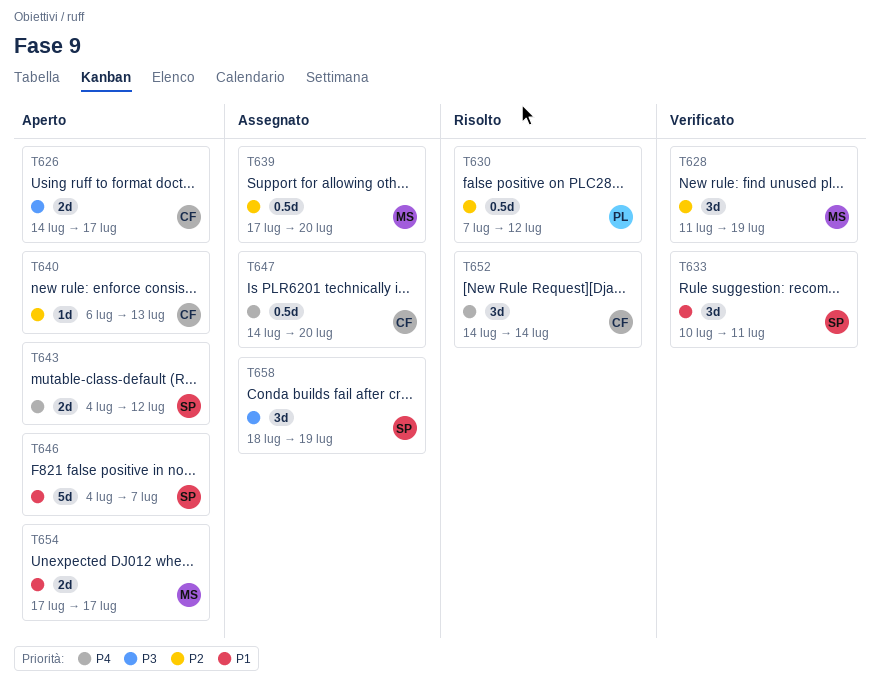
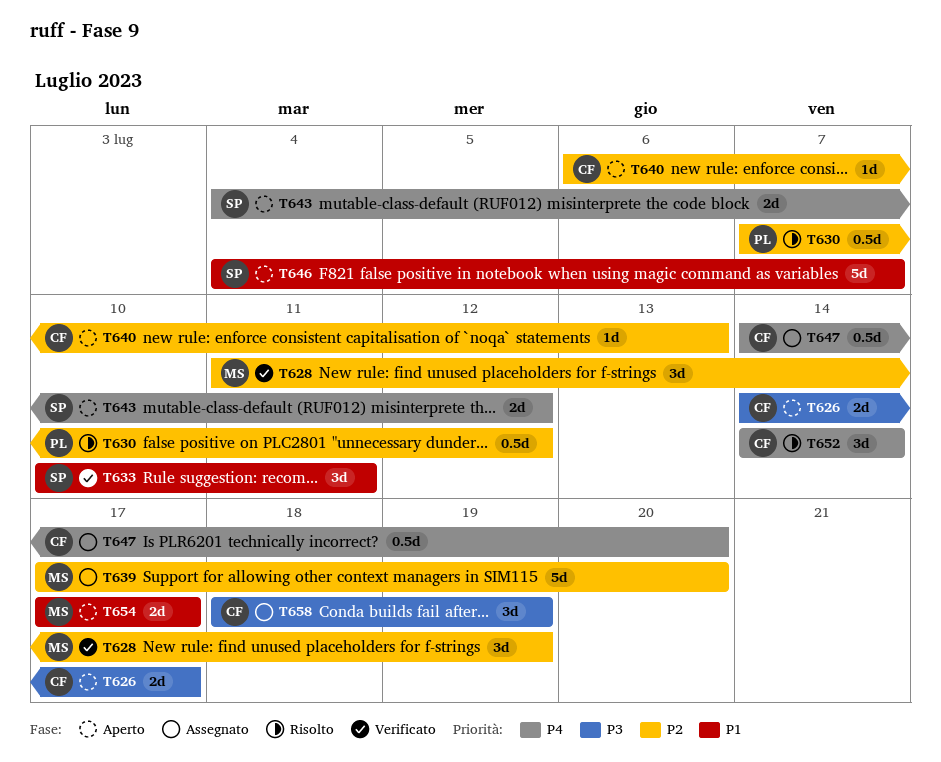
T639, estimate: 0.5d -> 5d
T658, owner: SP -> CF

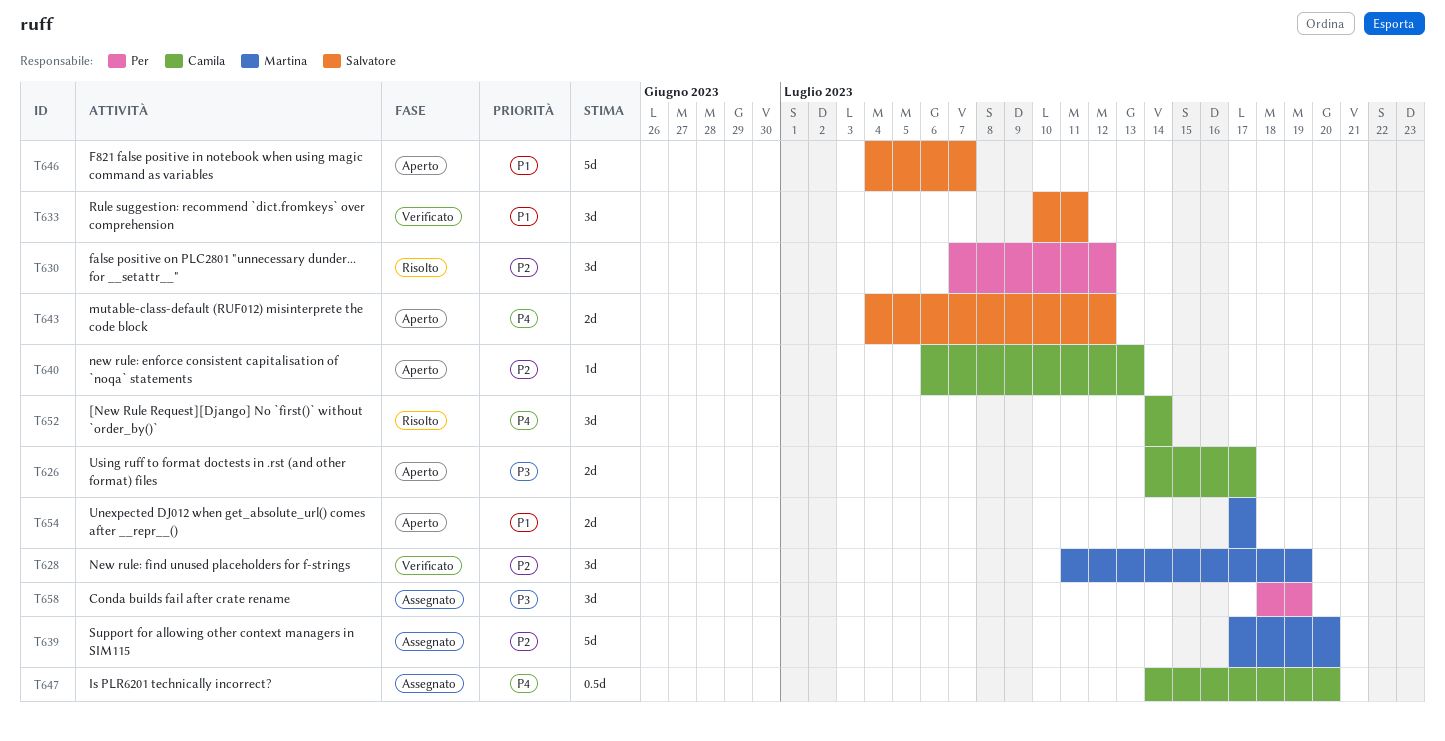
T630, estimate: 0.5d -> 3d
T658, owner: Camila -> Per

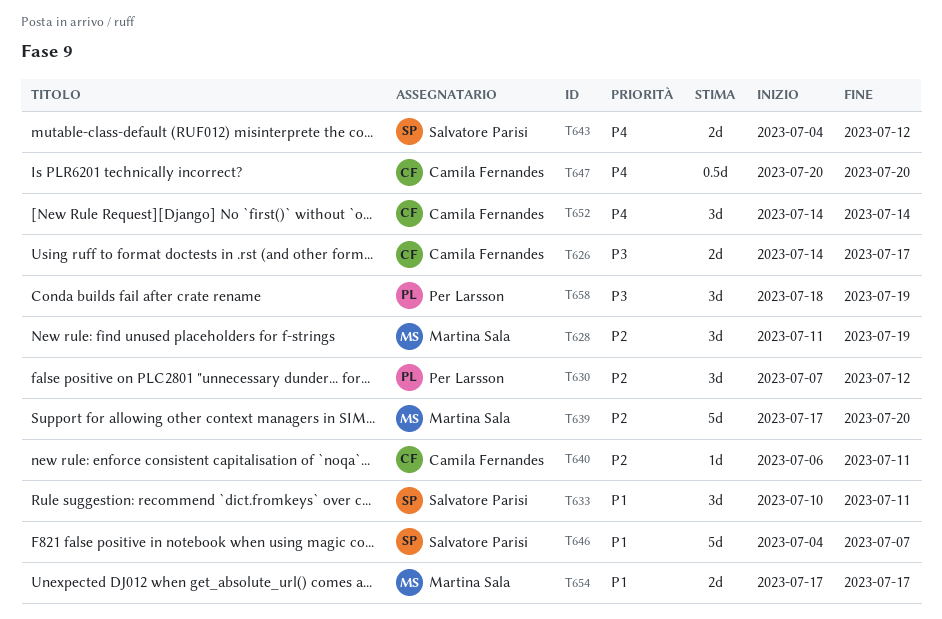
T640, due: Jul 13 -> Jul 11
T647, start: Jul 14 -> Jul 20

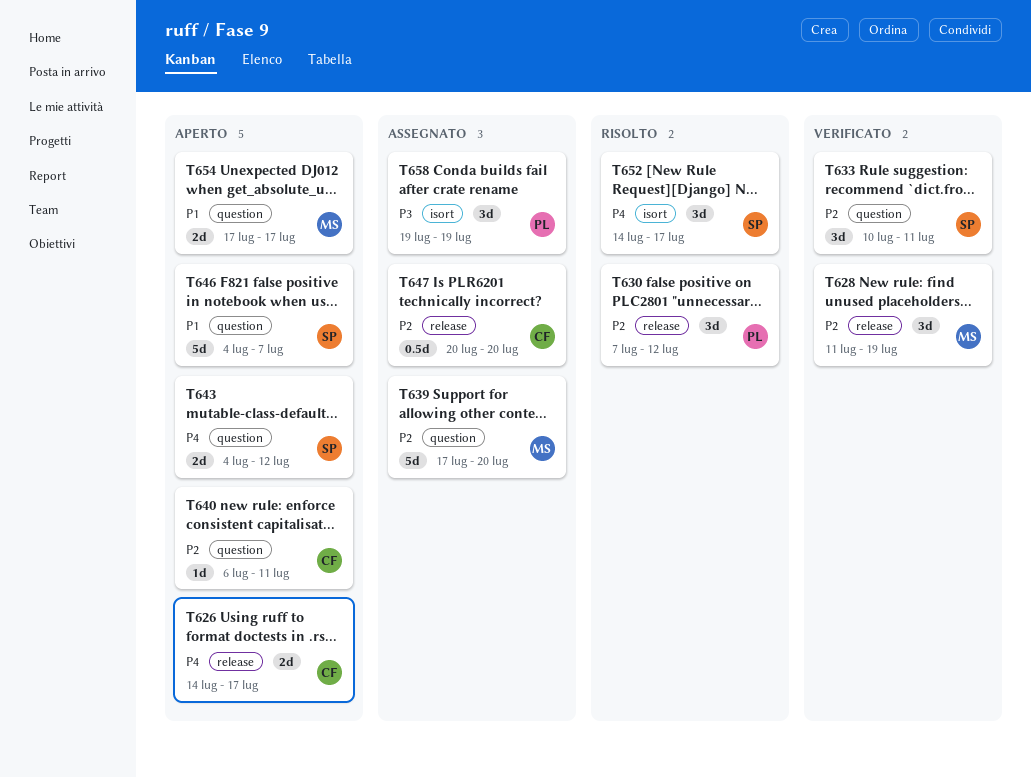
T626, priority: P3 -> P4
T633, priority: P1 -> P2
T647, priority: P4 -> P2
T652, owner: Camila Fernandes -> Salvatore Parisi
T652, due: Jul 14 -> Jul 17
T658, start: Jul 18 -> Jul 19

